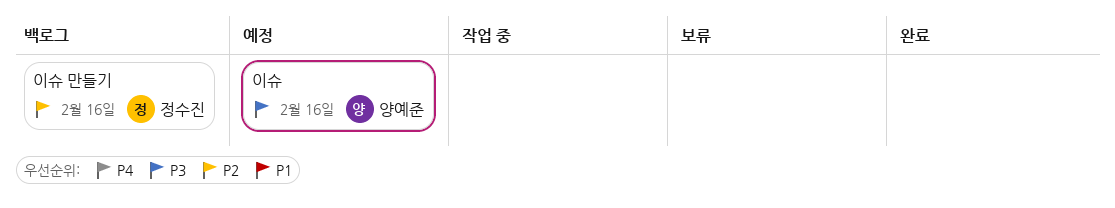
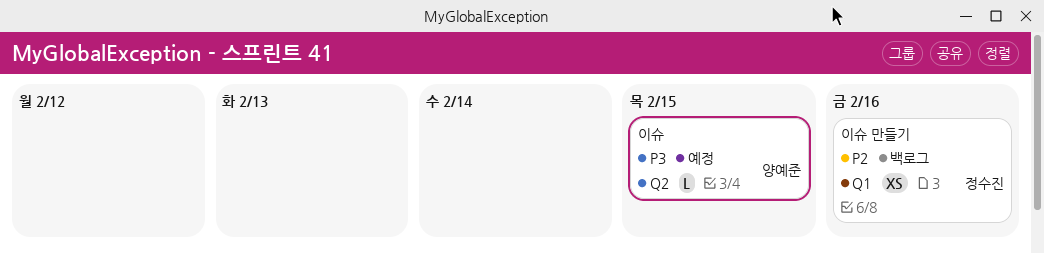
이슈, due: Feb 16 -> Feb 15

